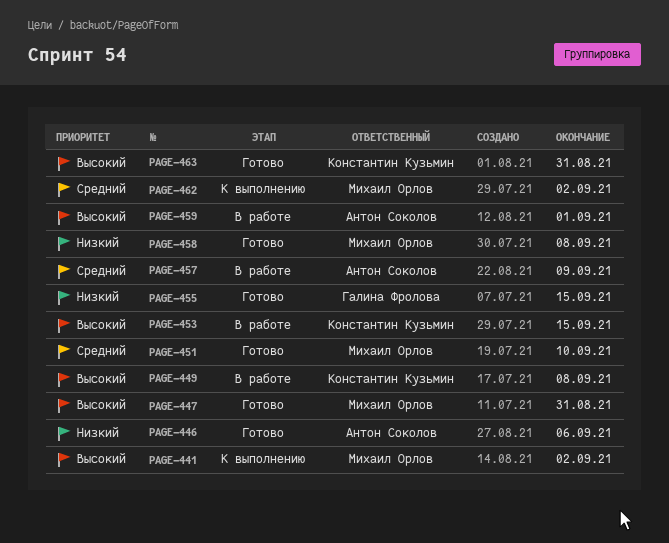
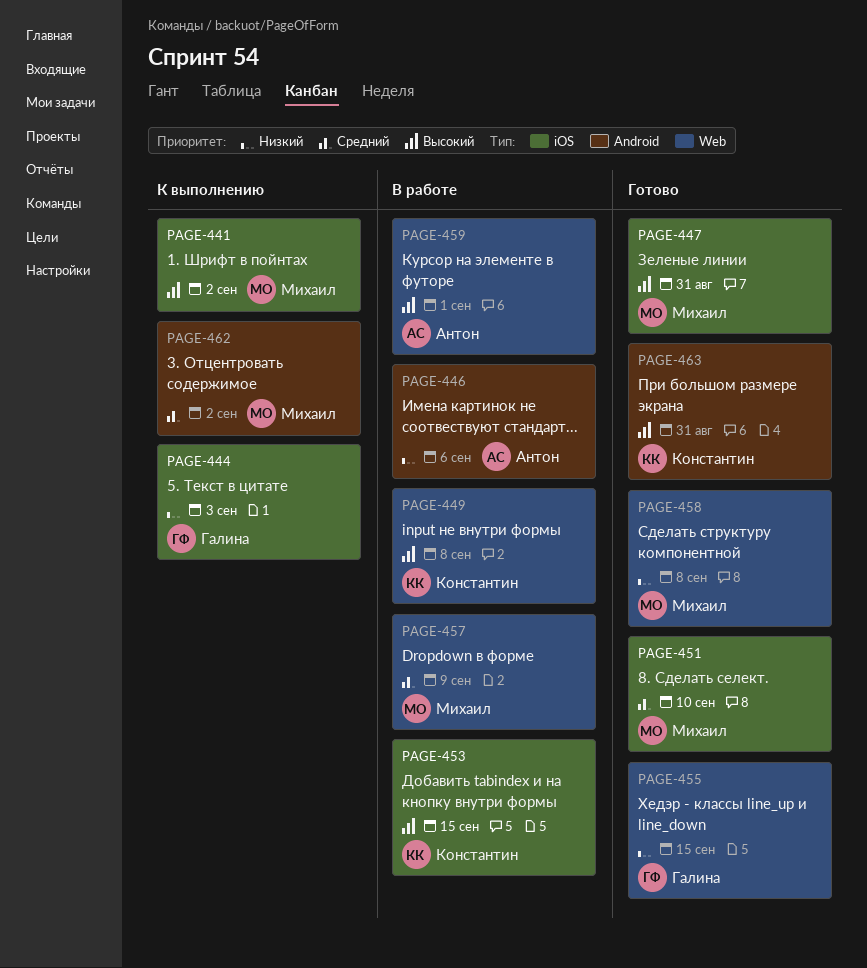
PAGE-444: none -> present
PAGE-446, status: Готово -> В работе
PAGE-457, owner: Антон Соколов -> Михаил Орлов

